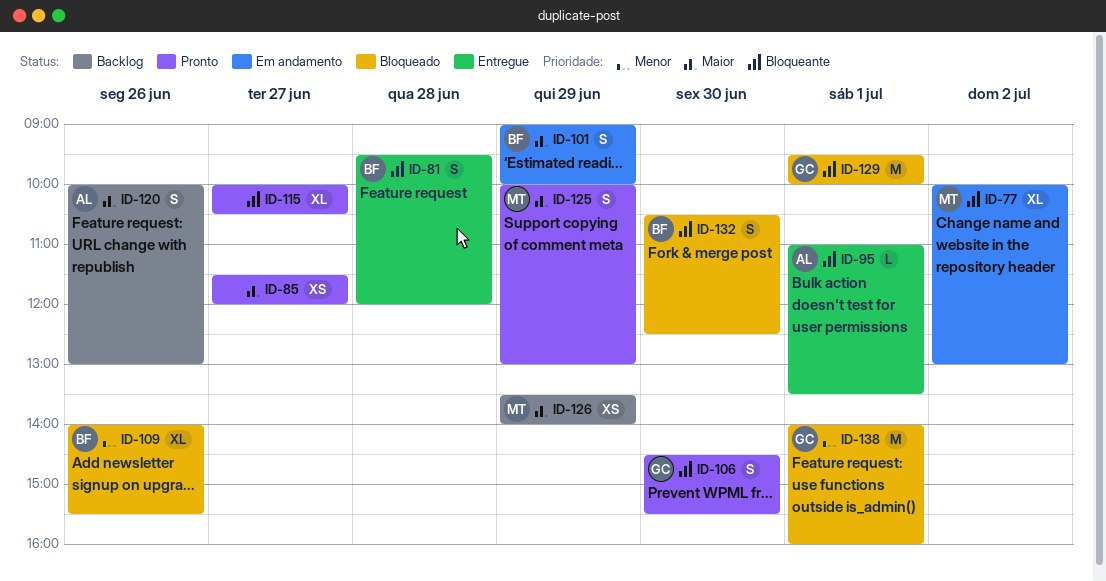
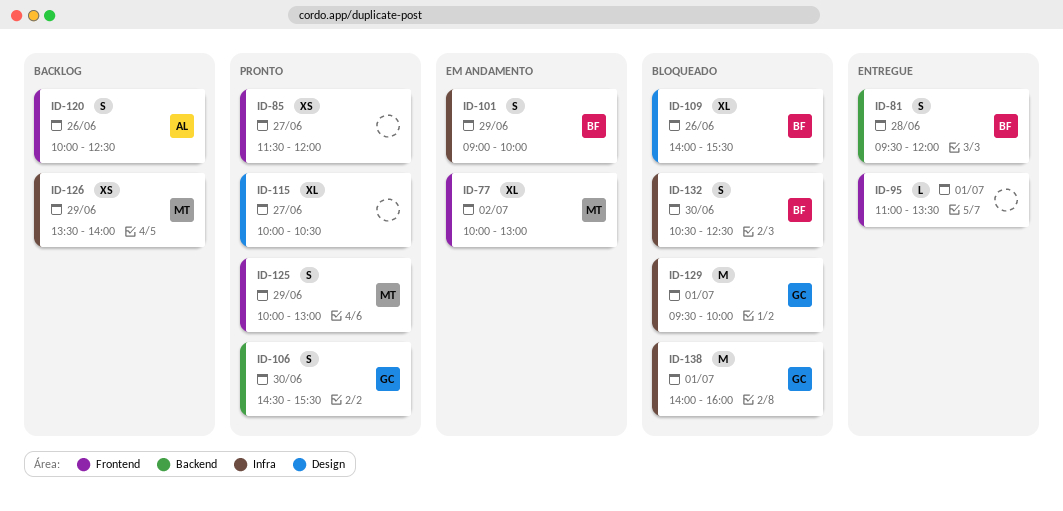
ID-95, owner: AL -> none
ID-120, ends: 13:00 -> 12:30

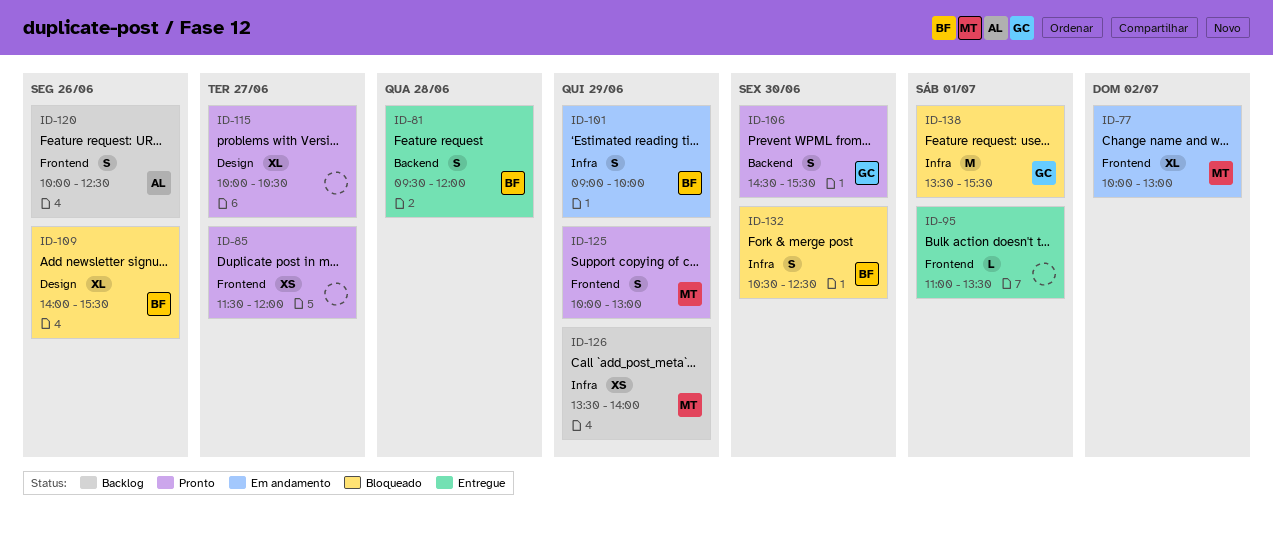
ID-129: present -> none
ID-138, begins: 14:00 -> 13:30
ID-138, ends: 16:00 -> 15:30

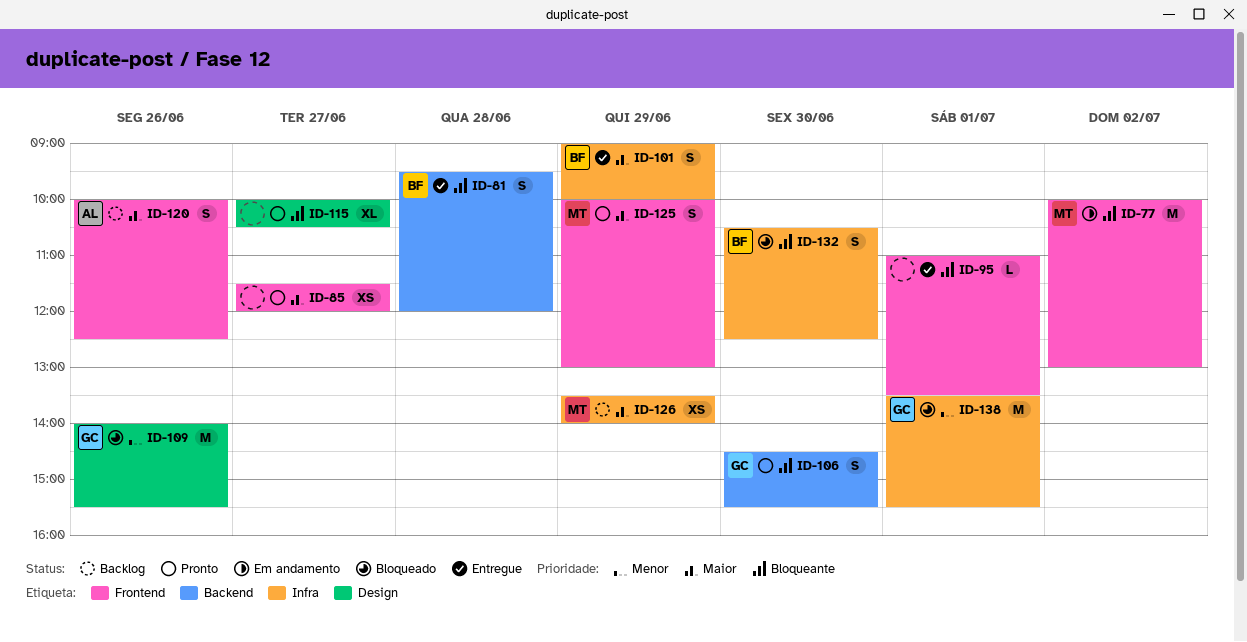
ID-77, estimate: XL -> M
ID-101, status: Em andamento -> Entregue
ID-109, owner: BF -> GC
ID-109, estimate: XL -> M

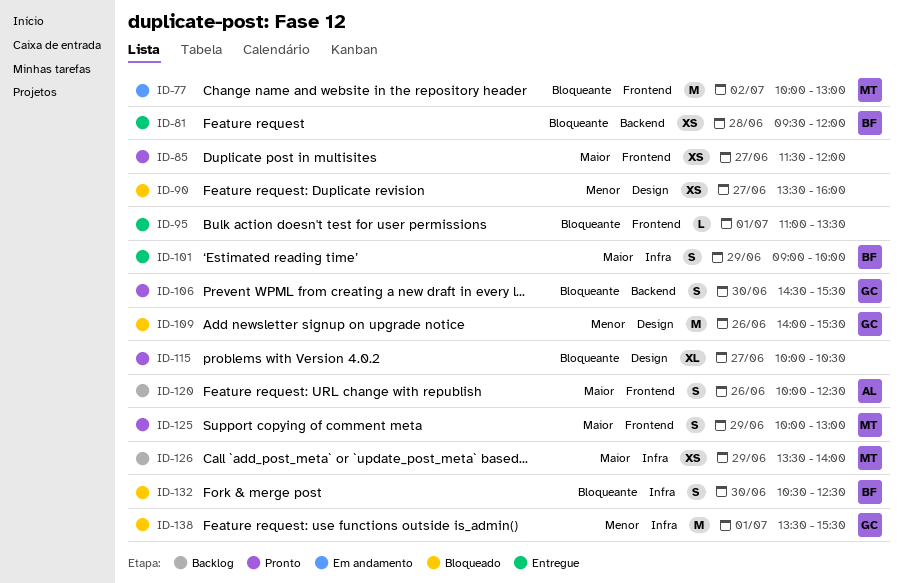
ID-81, estimate: S -> XS
ID-90: none -> present

